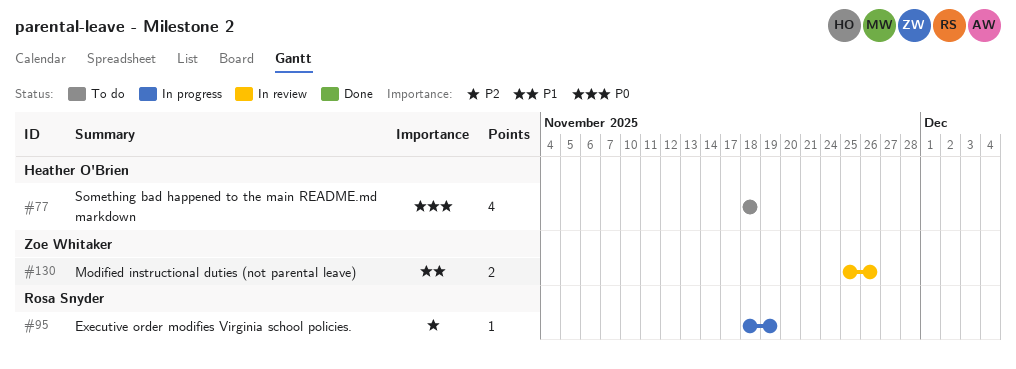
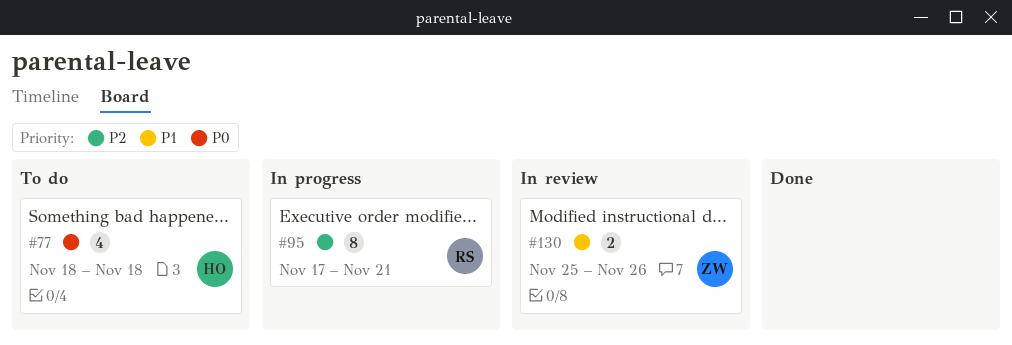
#95, estimate: 1 -> 8
#95, start: Nov 18 -> Nov 17
#95, due: Nov 19 -> Nov 21

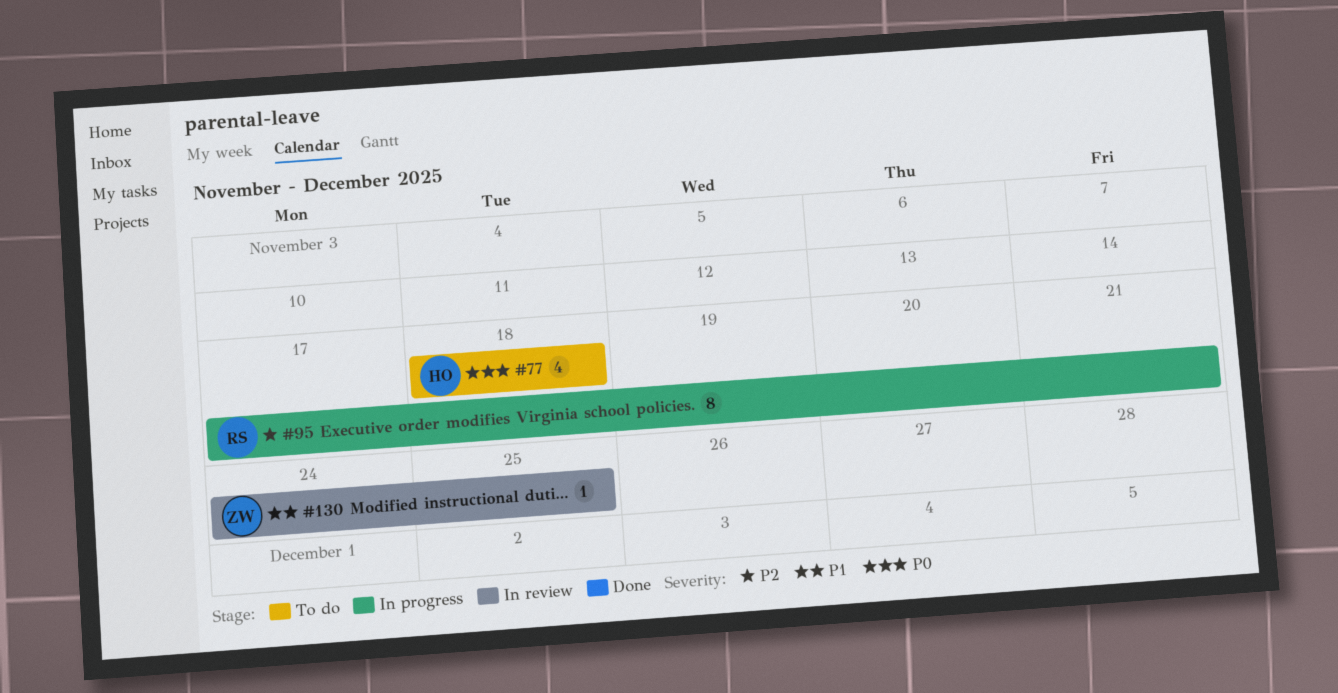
#130, estimate: 2 -> 1
#130, start: Nov 25 -> Nov 24
#130, due: Nov 26 -> Nov 25

